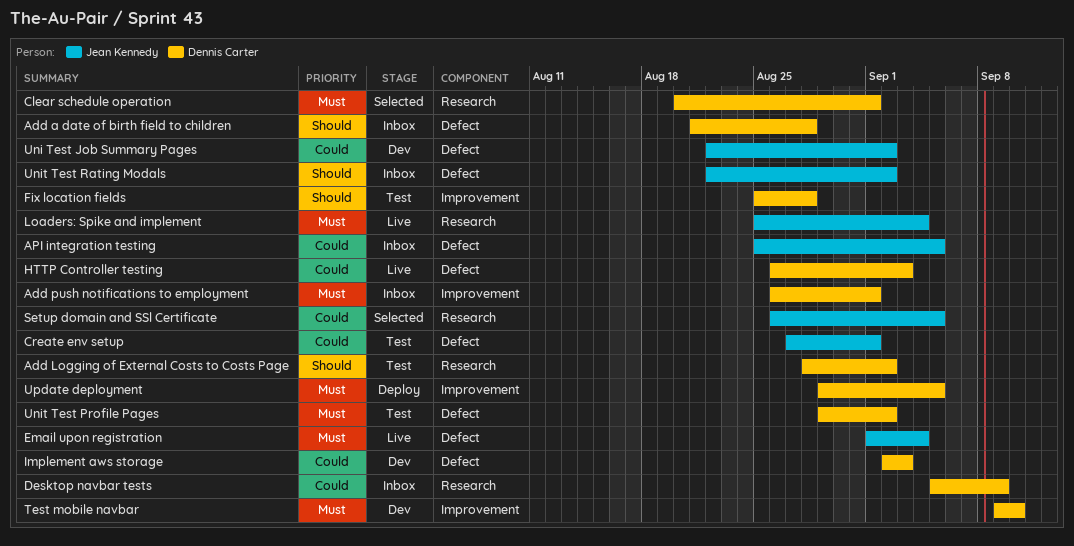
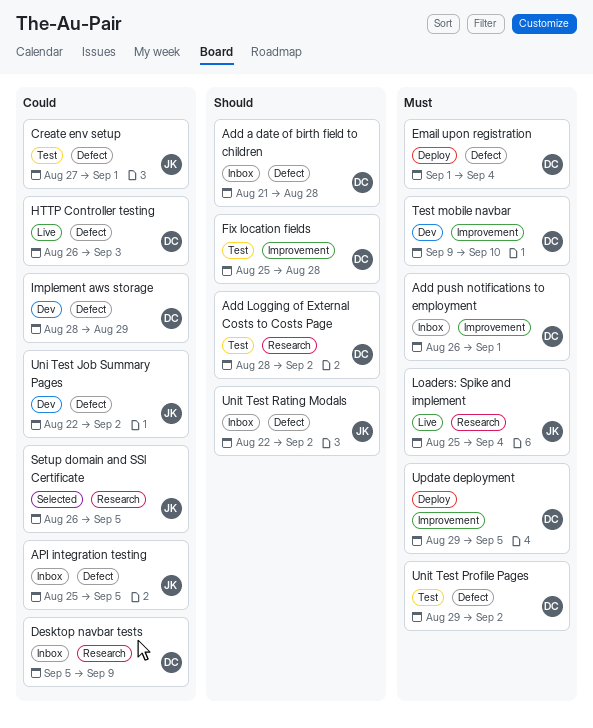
Clear schedule operation: present -> none
Email upon registration, status: Live -> Deploy
Email upon registration, owner: Jean Kennedy -> Dennis Carter
Implement aws storage, start: Sep 2 -> Aug 28
Implement aws storage, due: Sep 3 -> Aug 29

